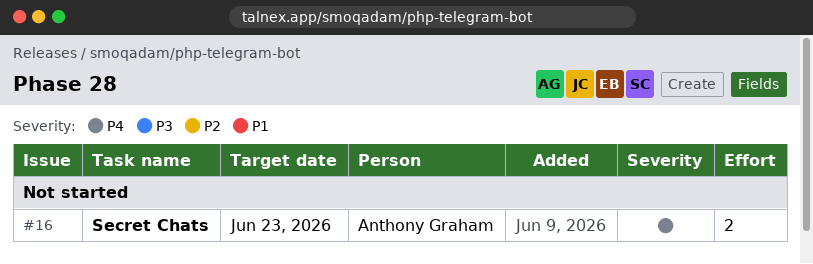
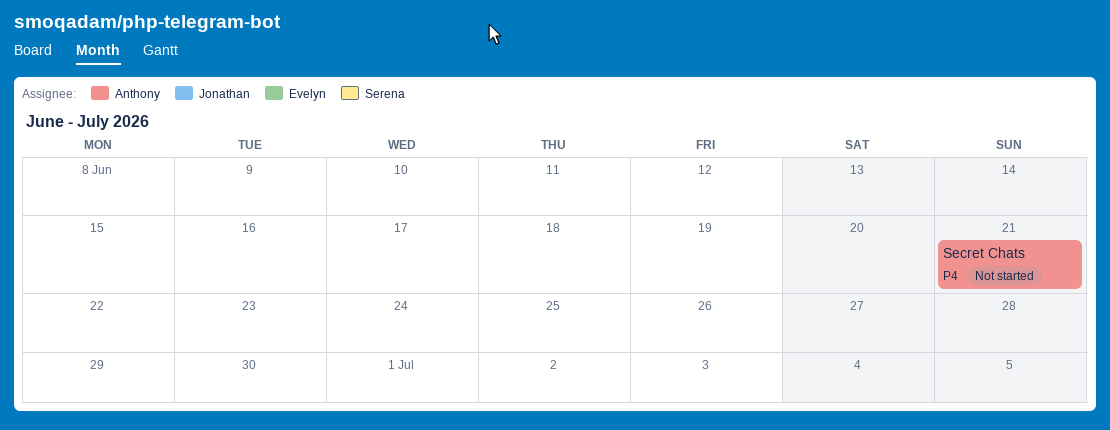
Secret Chats, due: Jun 23 -> Jun 21

